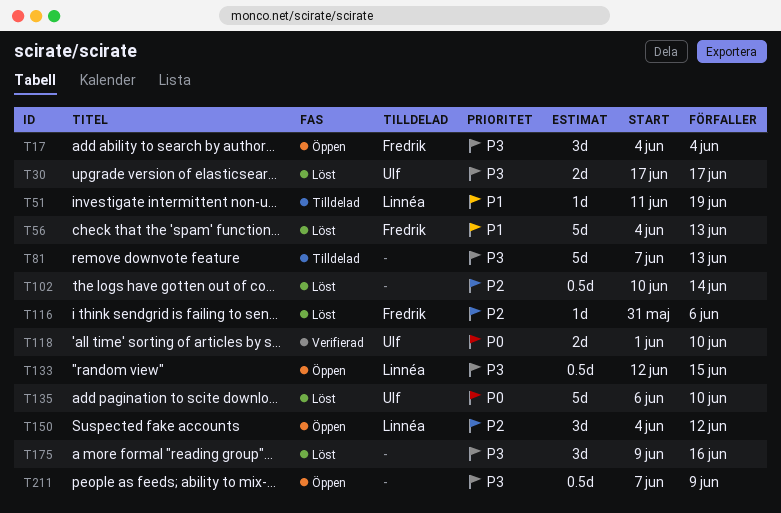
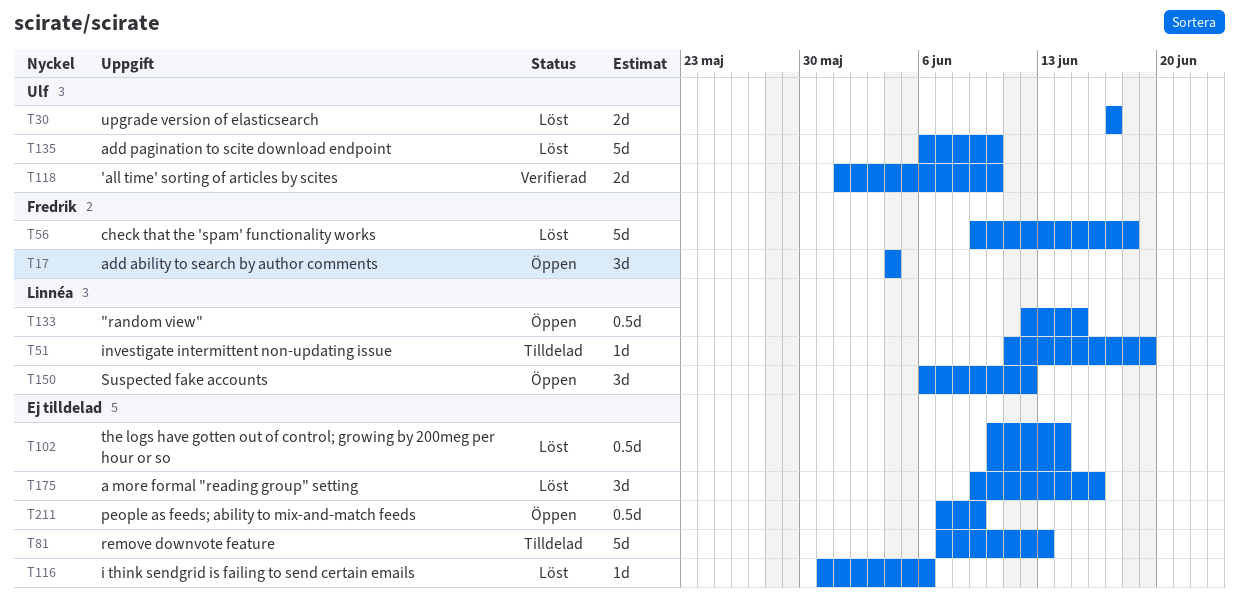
T56, start: Jun 4 -> Jun 9
T56, due: Jun 13 -> Jun 18
T116, owner: Fredrik -> none
T150, start: Jun 4 -> Jun 6

